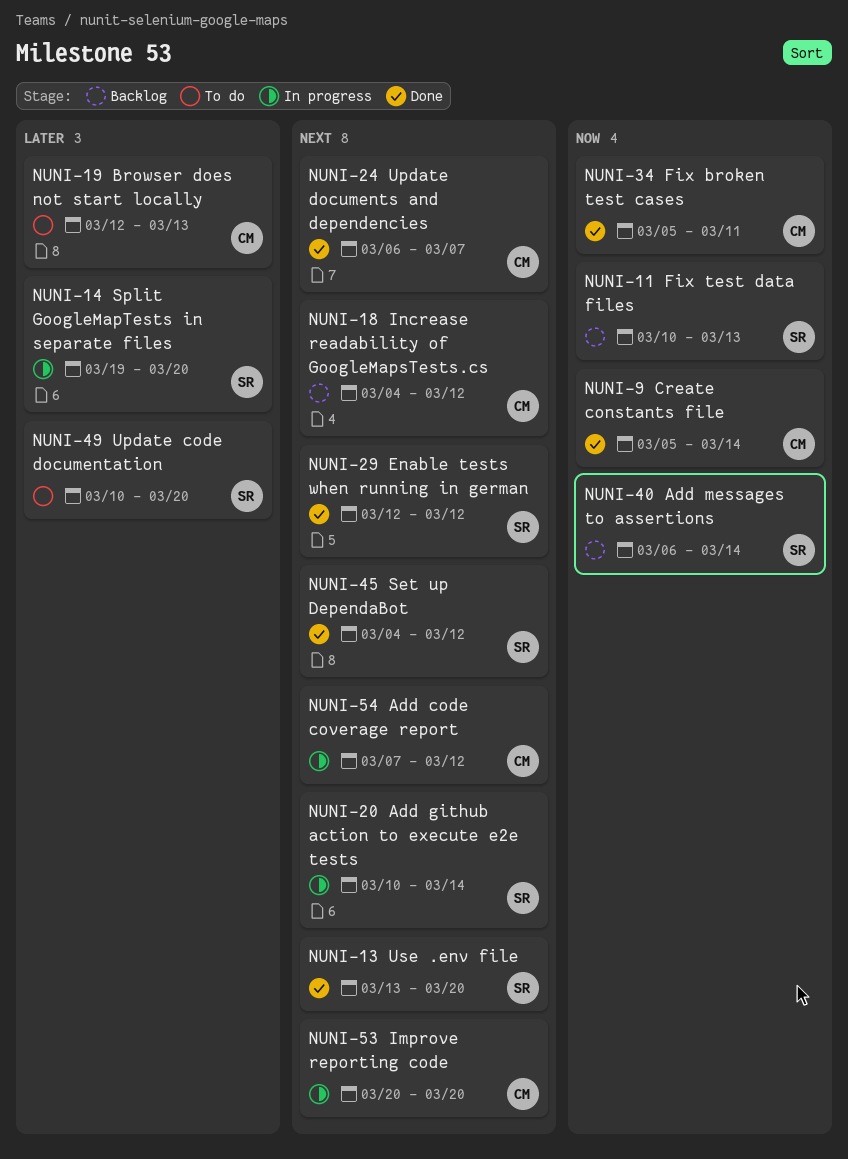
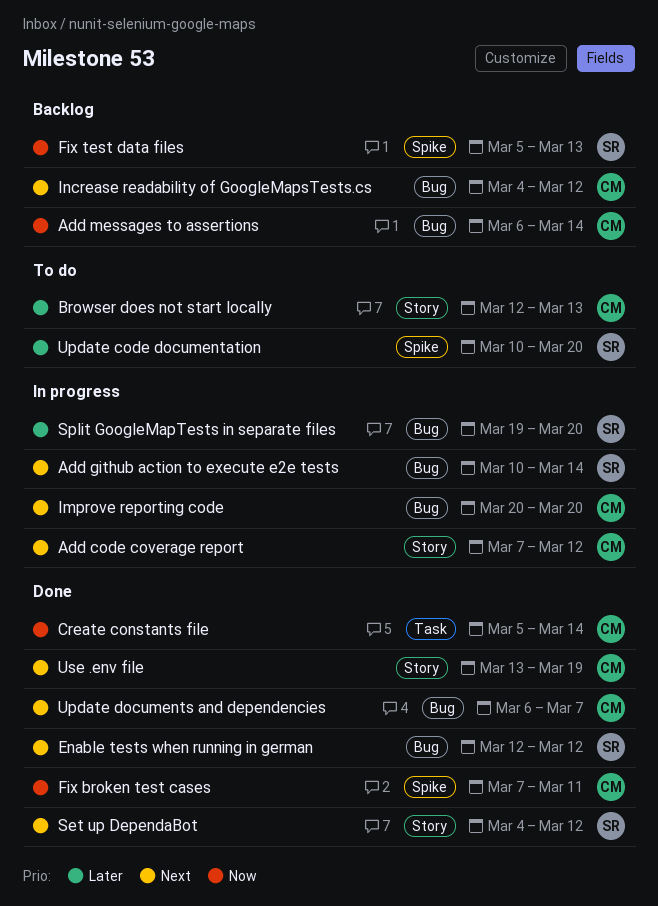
Add messages to assertions, owner: SR -> CM
Fix broken test cases, start: Mar 5 -> Mar 7
Fix test data files, start: Mar 10 -> Mar 5
Use .env file, owner: SR -> CM
Use .env file, due: Mar 20 -> Mar 19

